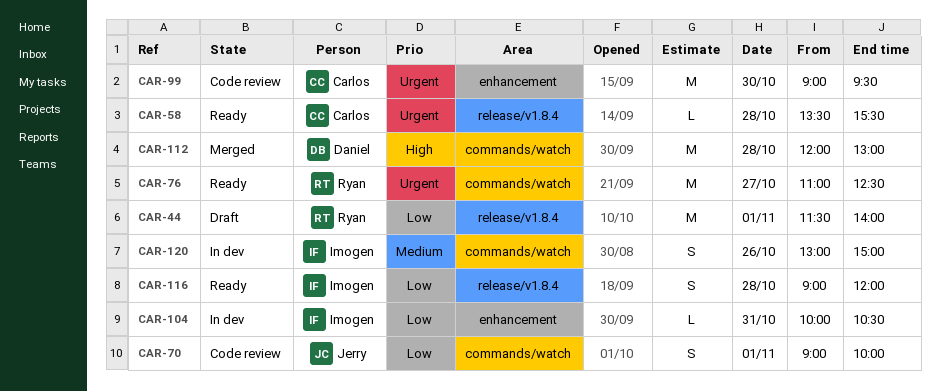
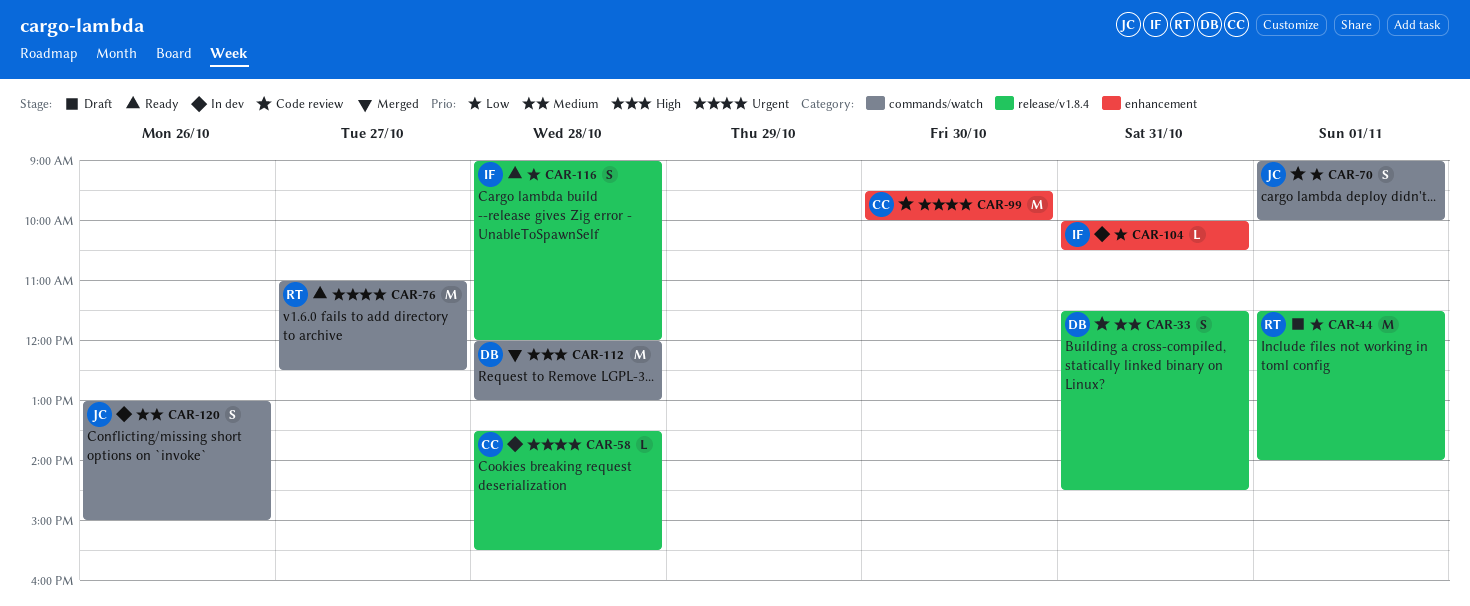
CAR-33: none -> present
CAR-58, status: Ready -> In dev
CAR-99, begins: 09:00 -> 09:30
CAR-99, ends: 09:30 -> 10:00
CAR-120, owner: Imogen -> Jerry

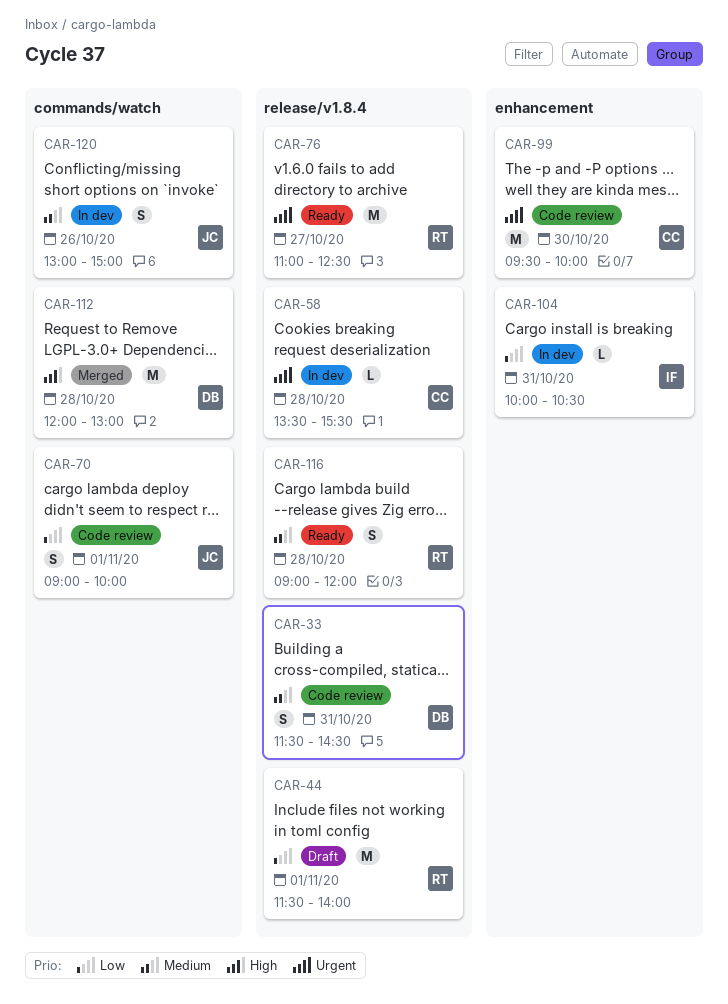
CAR-76, label: commands/watch -> release/v1.8.4
CAR-116, owner: IF -> RT
CAR-116, priority: Low -> Medium

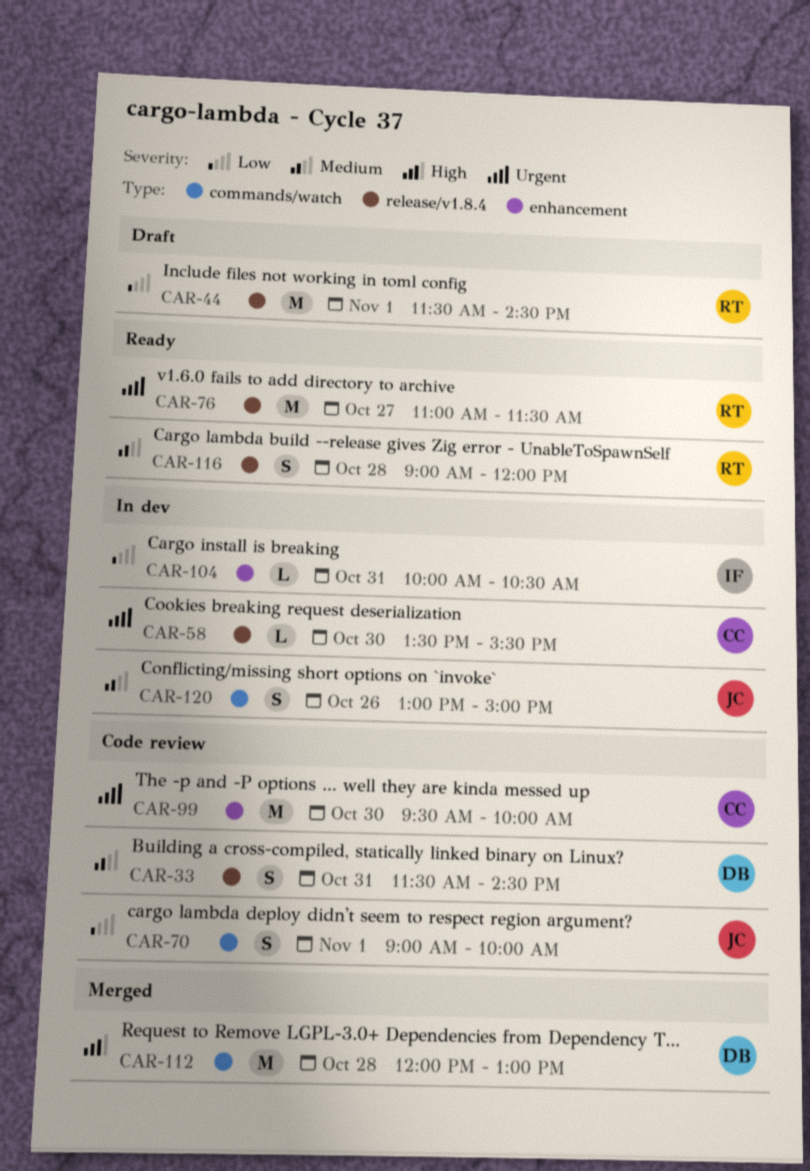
CAR-44, ends: 14:00 -> 14:30
CAR-58, day: Oct 28 -> Oct 30
CAR-76, ends: 12:30 -> 11:30

